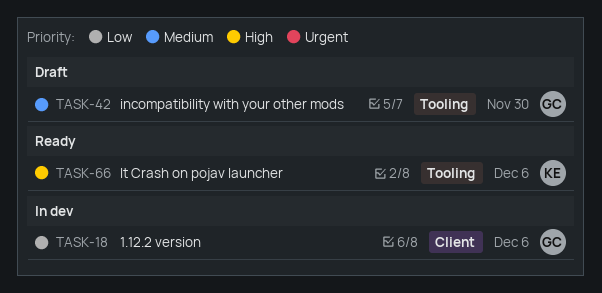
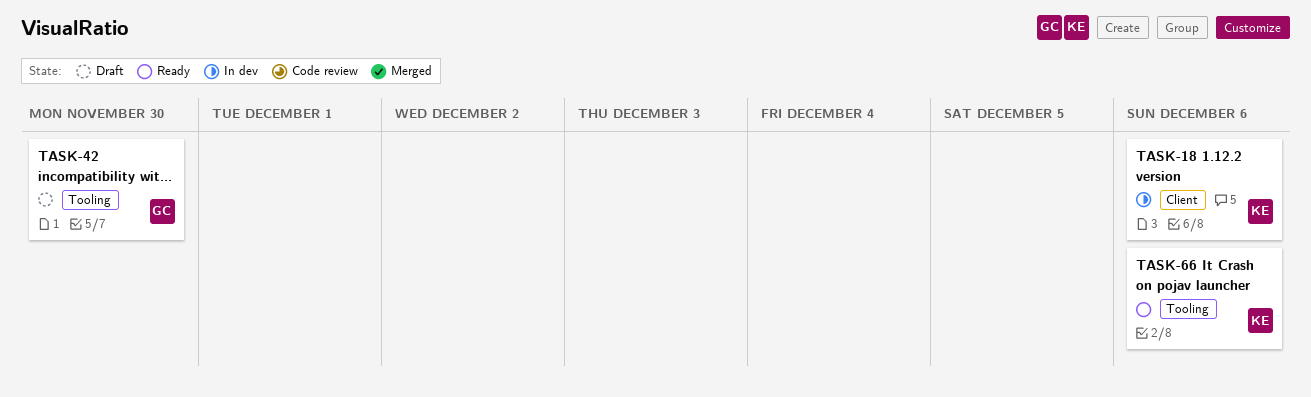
TASK-18, owner: GC -> KE

